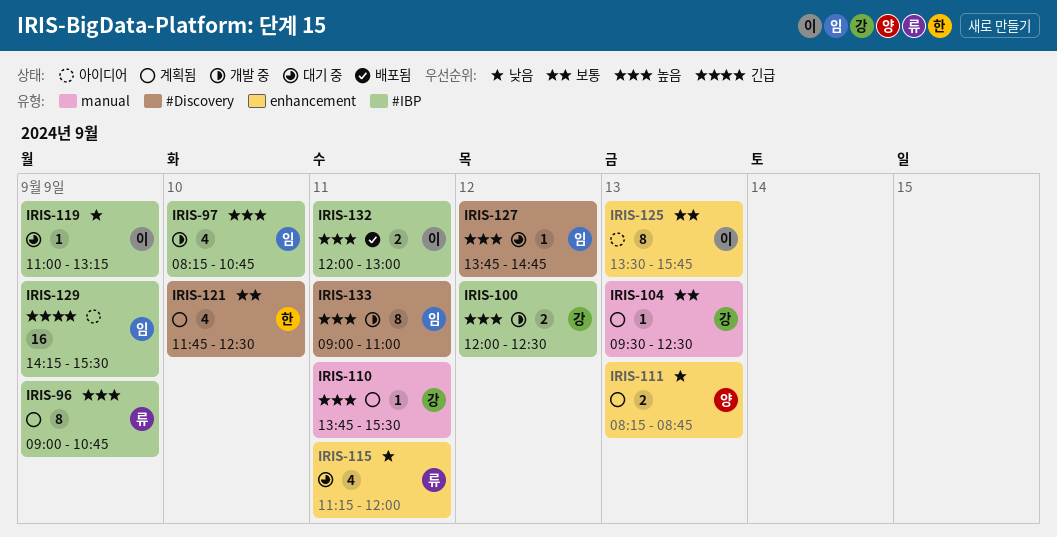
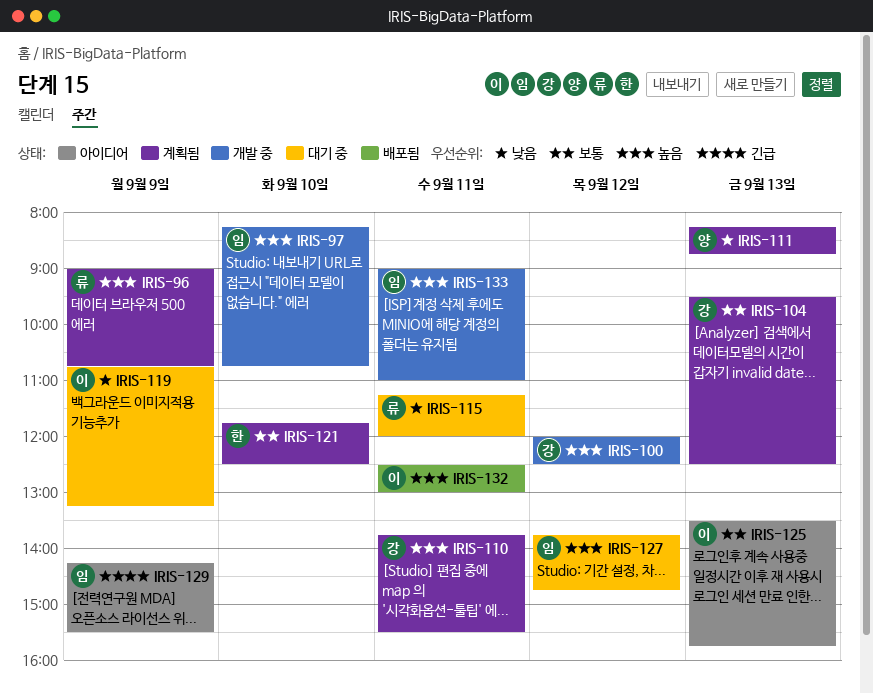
IRIS-119, begins: 11:00 -> 10:45
IRIS-132, begins: 12:00 -> 12:30

